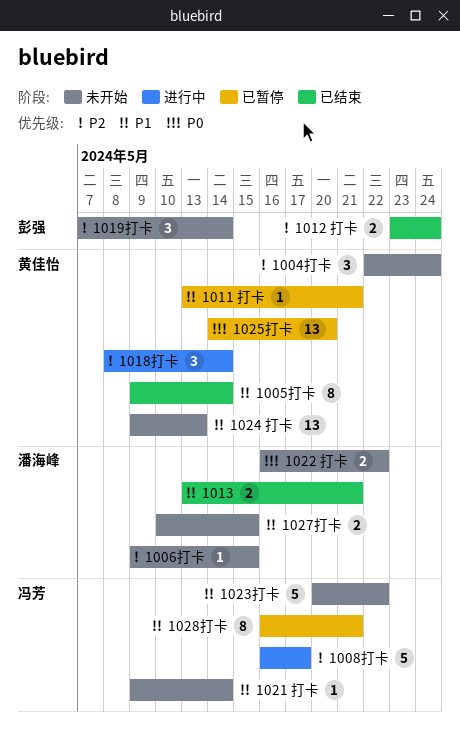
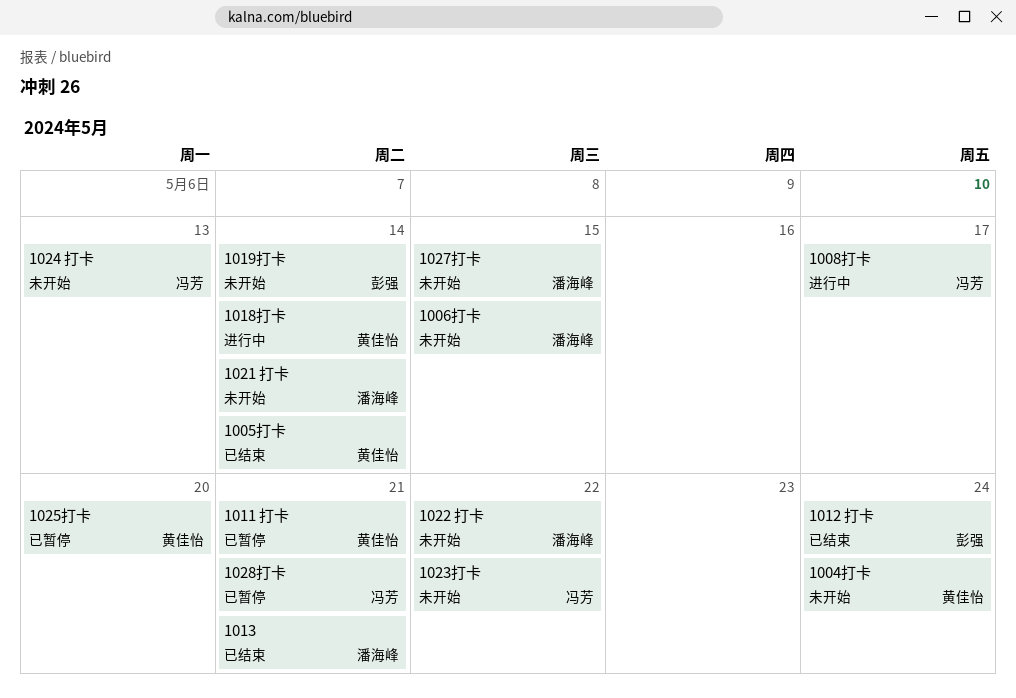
1021 打卡, owner: 冯芳 -> 潘海峰
1024 打卡, owner: 黄佳怡 -> 冯芳

